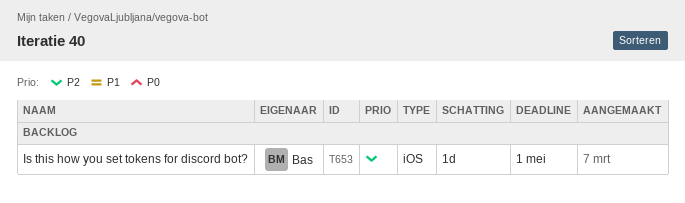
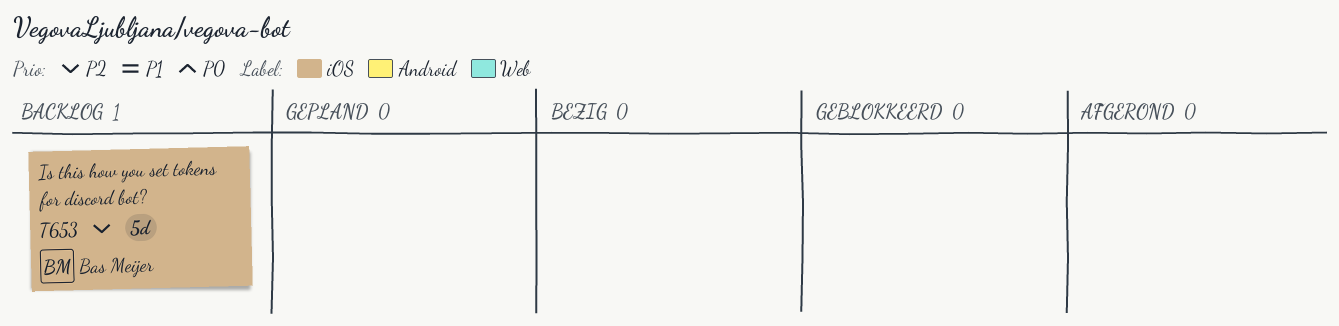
T653, estimate: 1d -> 5d

